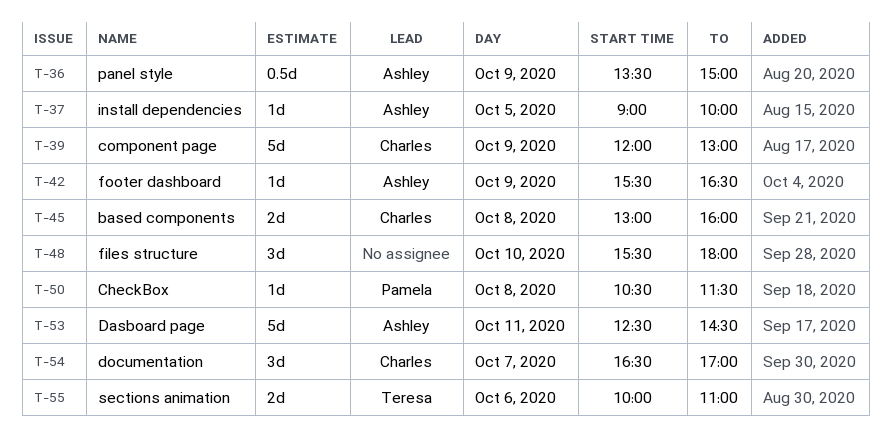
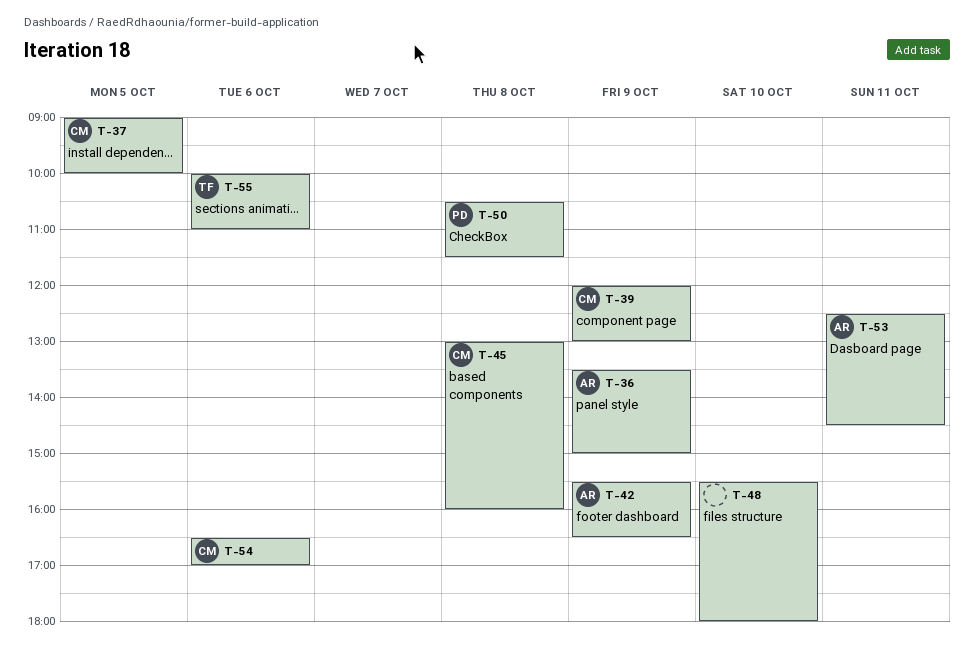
T-37, owner: Ashley -> Charles
T-54, day: Oct 7 -> Oct 6

